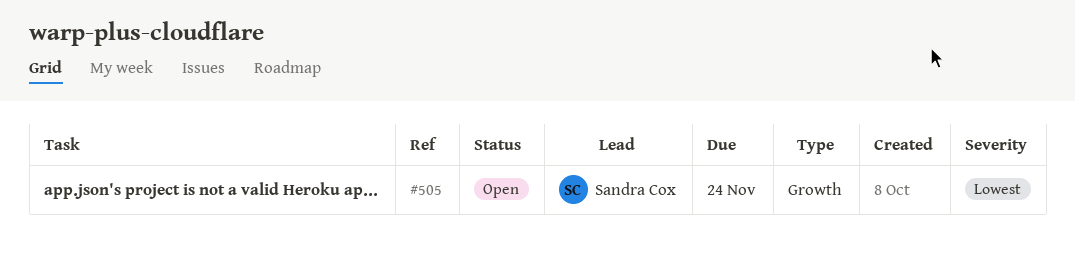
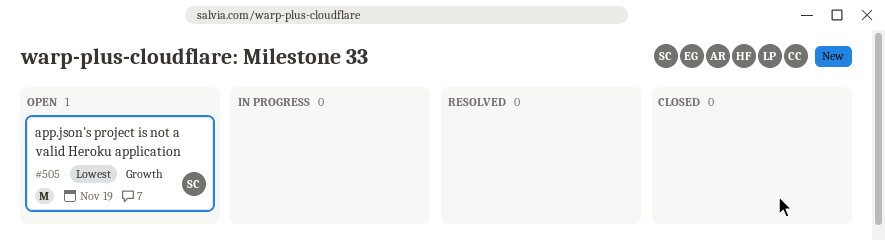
#505, due: Nov 24 -> Nov 19

